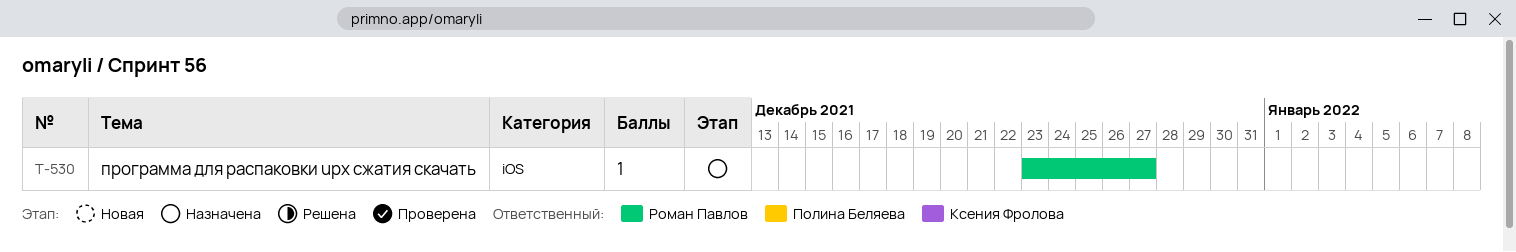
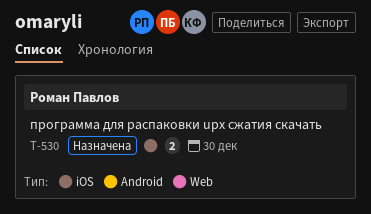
T-530, estimate: 1 -> 2
T-530, due: Dec 27 -> Dec 30

